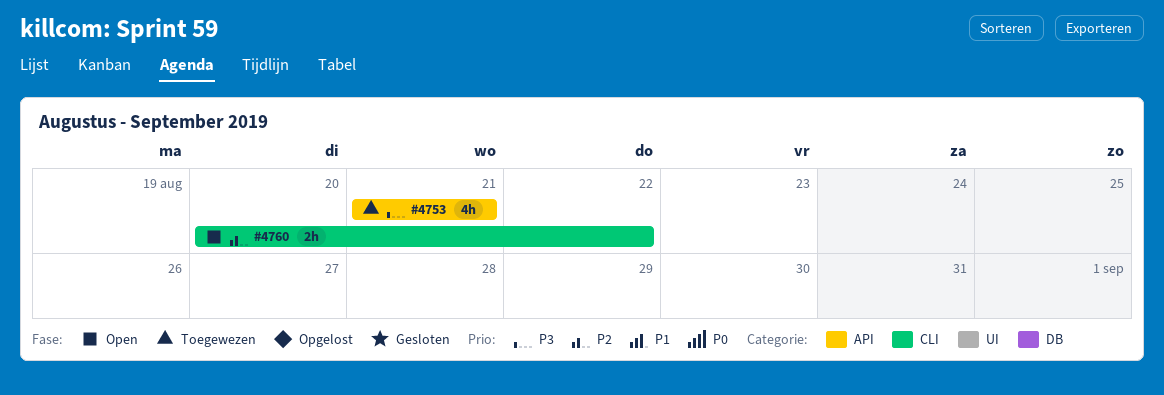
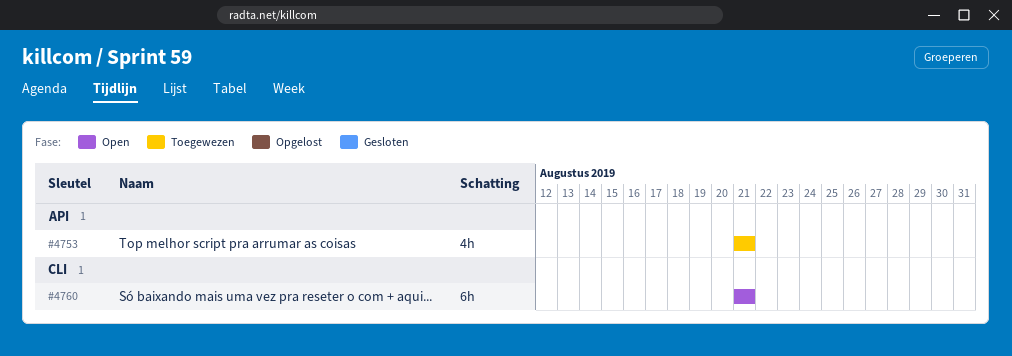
#4760, estimate: 2h -> 6h
#4760, start: Aug 20 -> Aug 21
#4760, due: Aug 22 -> Aug 21

